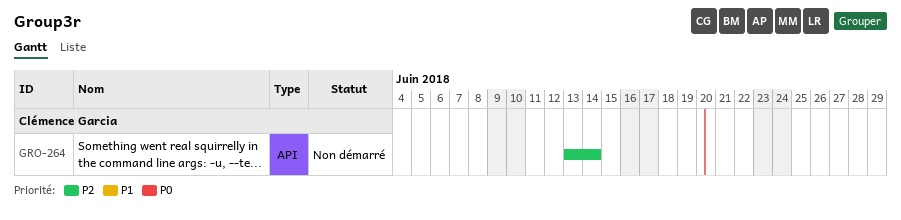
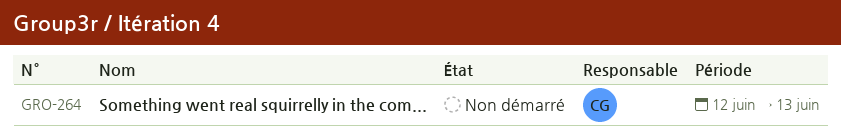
GRO-264, start: Jun 13 -> Jun 12
GRO-264, due: Jun 14 -> Jun 13

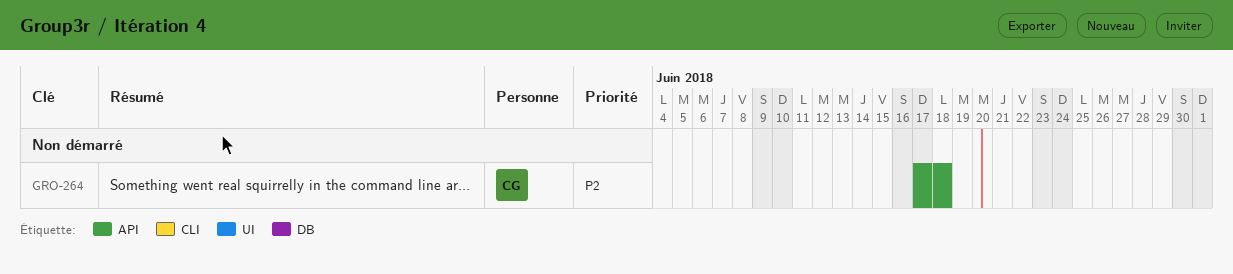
GRO-264, start: Jun 12 -> Jun 17
GRO-264, due: Jun 13 -> Jun 18

